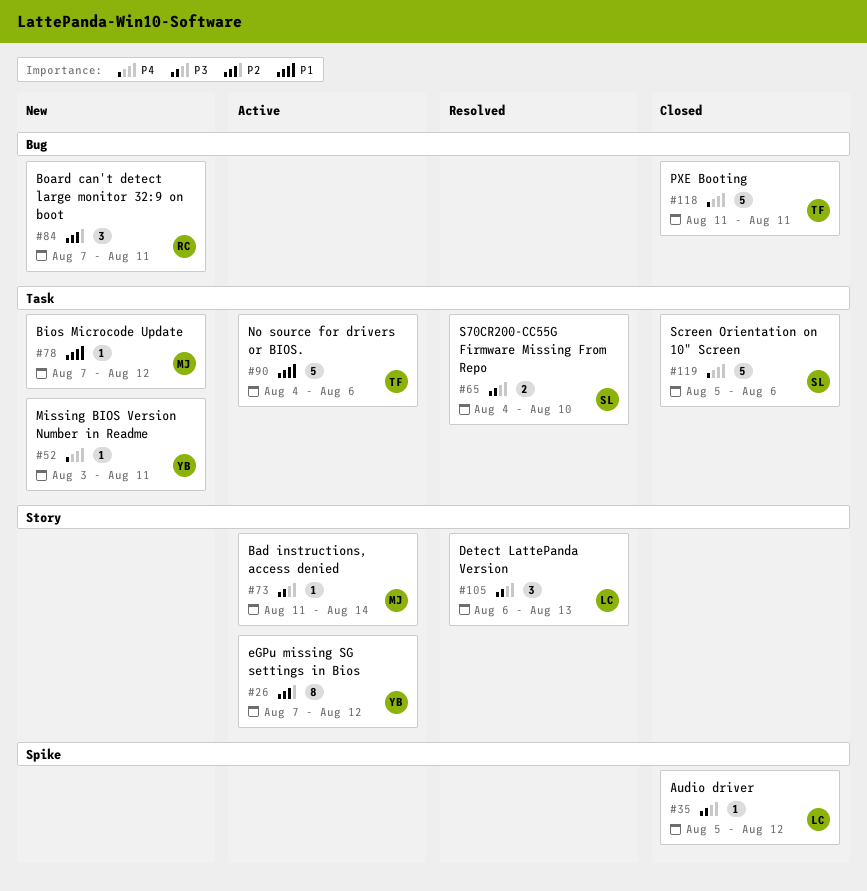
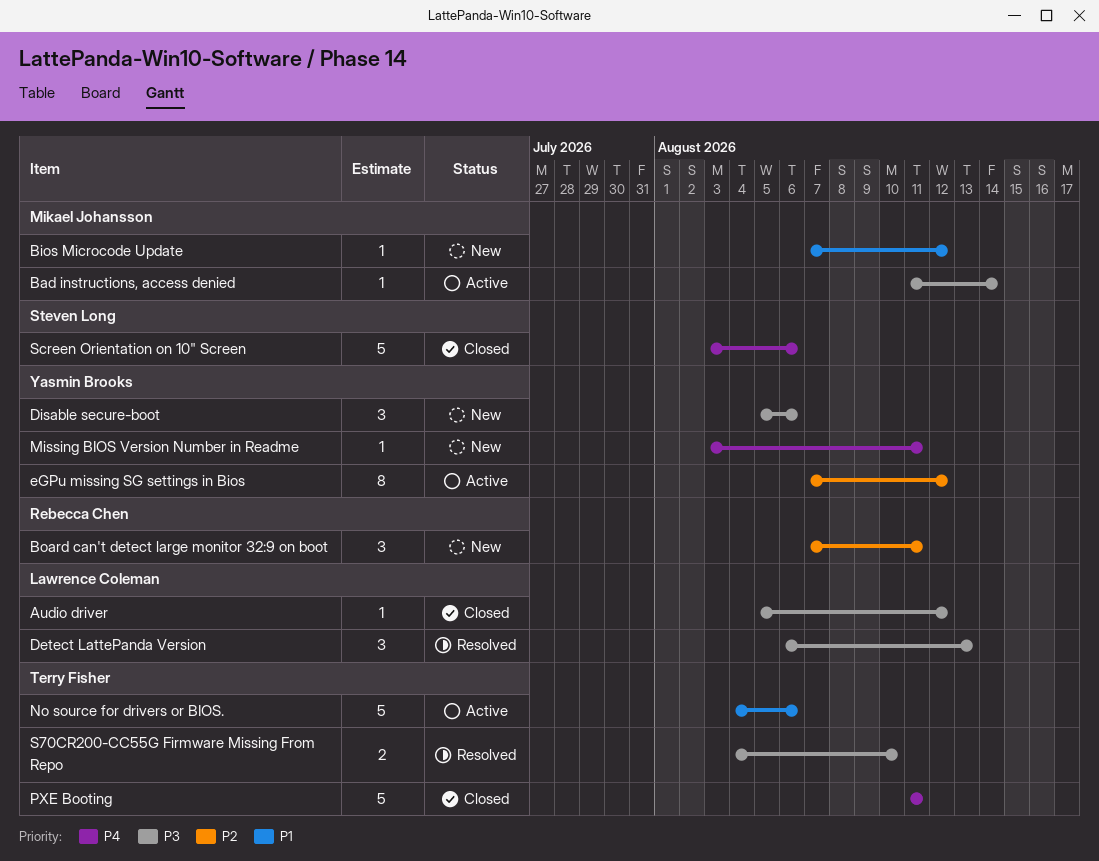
Disable secure-boot: none -> present
S70CR200-CC55G Firmware Missing From Repo, owner: Steven Long -> Terry Fisher
Screen Orientation on 10" Screen, start: Aug 5 -> Aug 3

